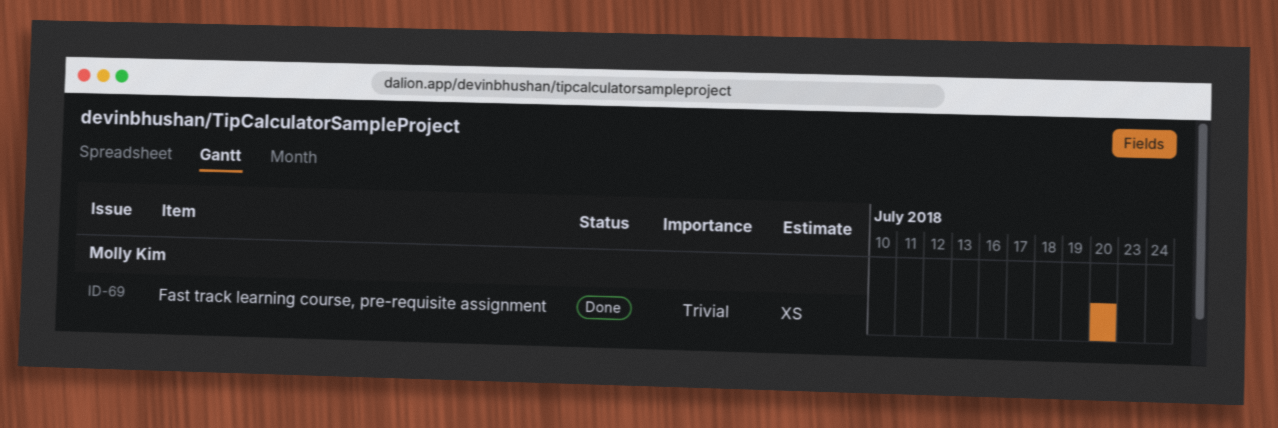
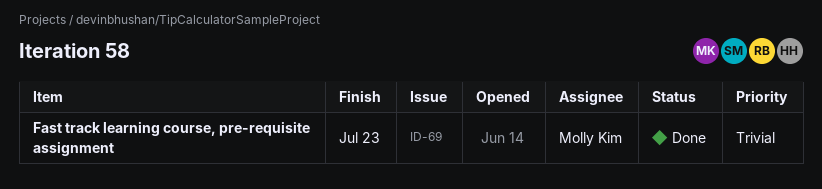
ID-69, due: Jul 20 -> Jul 23

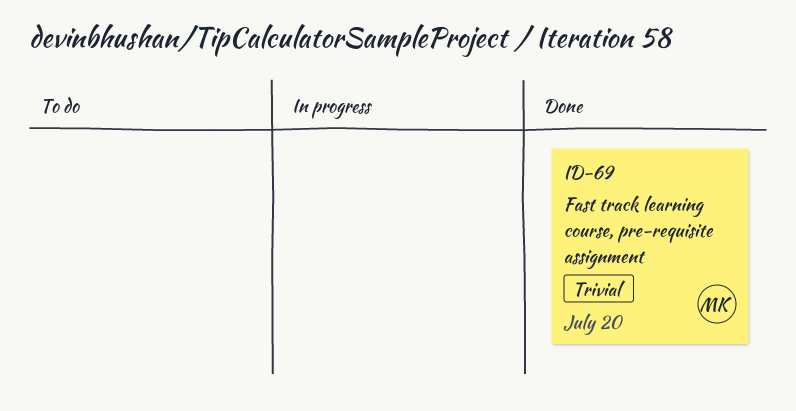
ID-69, due: Jul 23 -> Jul 20

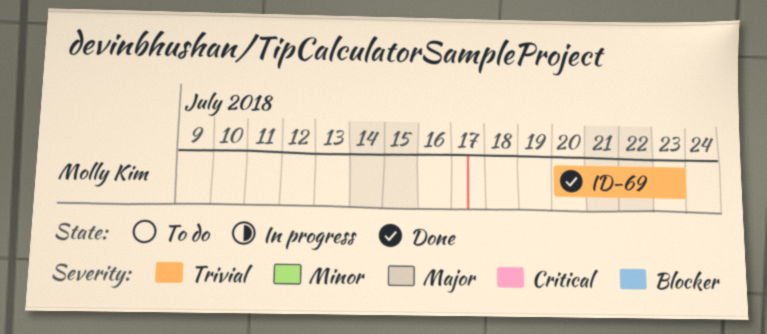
ID-69, due: Jul 20 -> Jul 23

